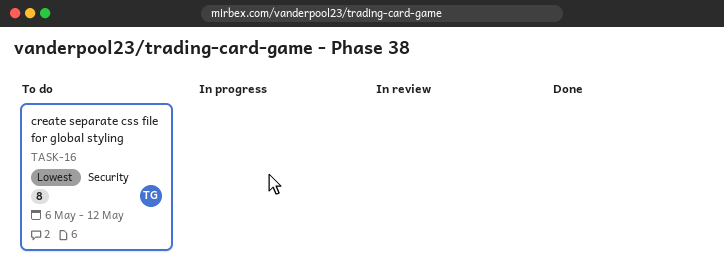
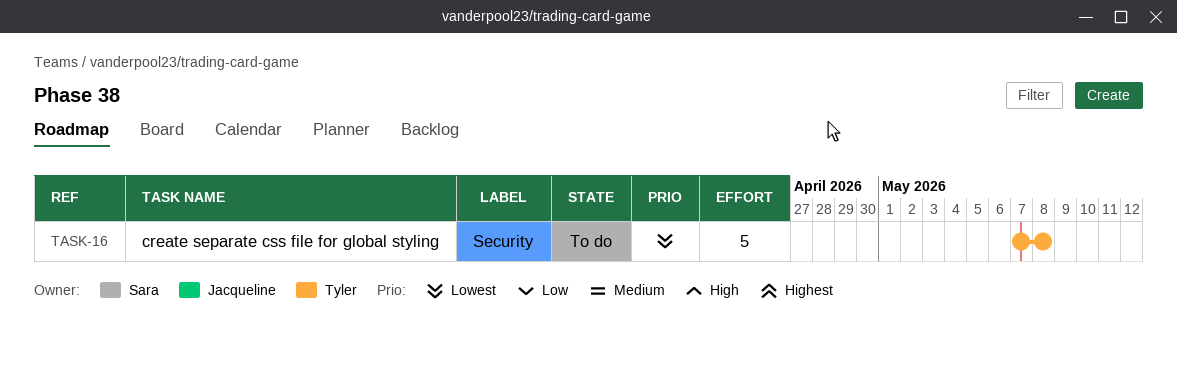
TASK-16, estimate: 8 -> 5
TASK-16, start: May 6 -> May 7
TASK-16, due: May 12 -> May 8

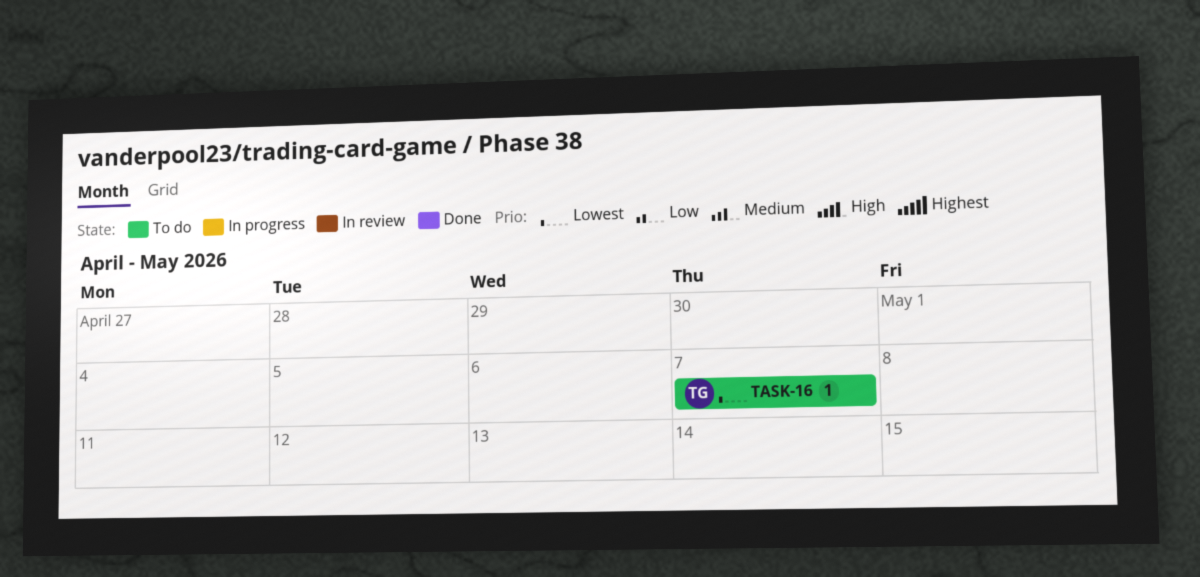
TASK-16, estimate: 5 -> 1
TASK-16, due: May 8 -> May 7

